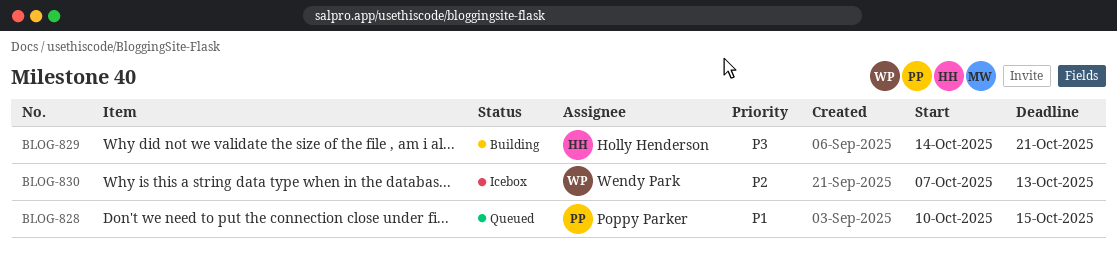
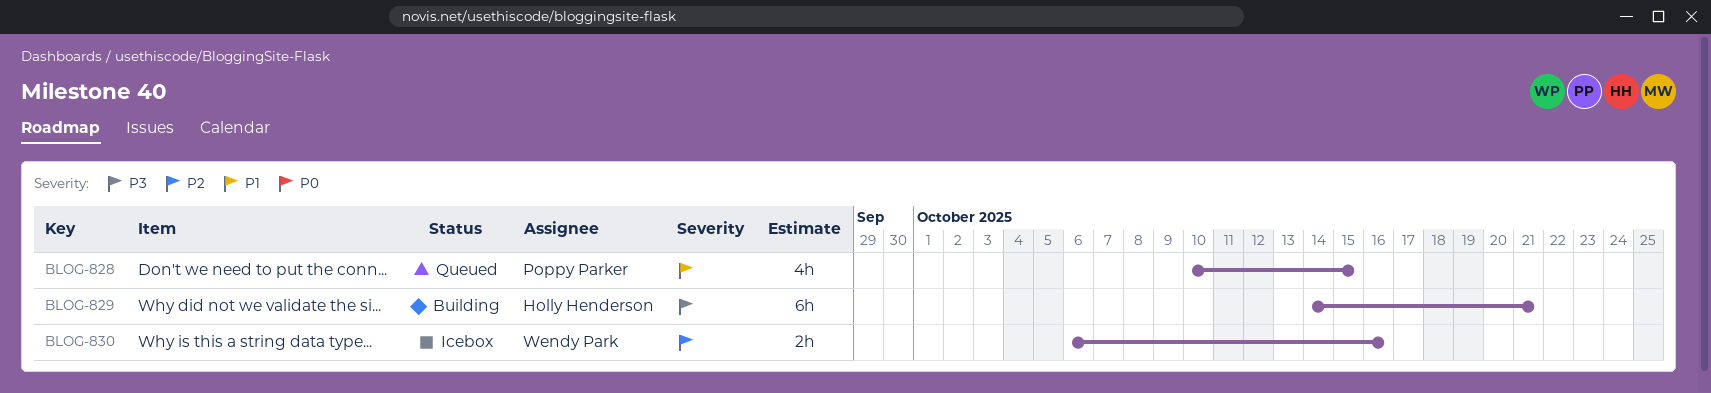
BLOG-830, start: Oct 7 -> Oct 6
BLOG-830, due: Oct 13 -> Oct 16

